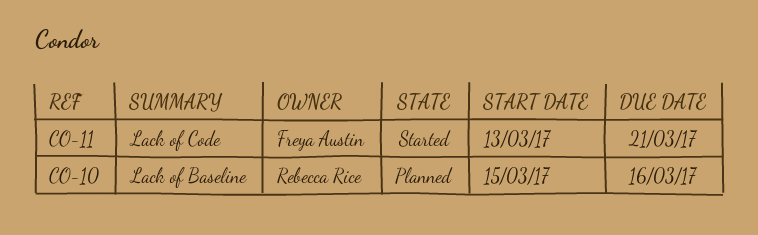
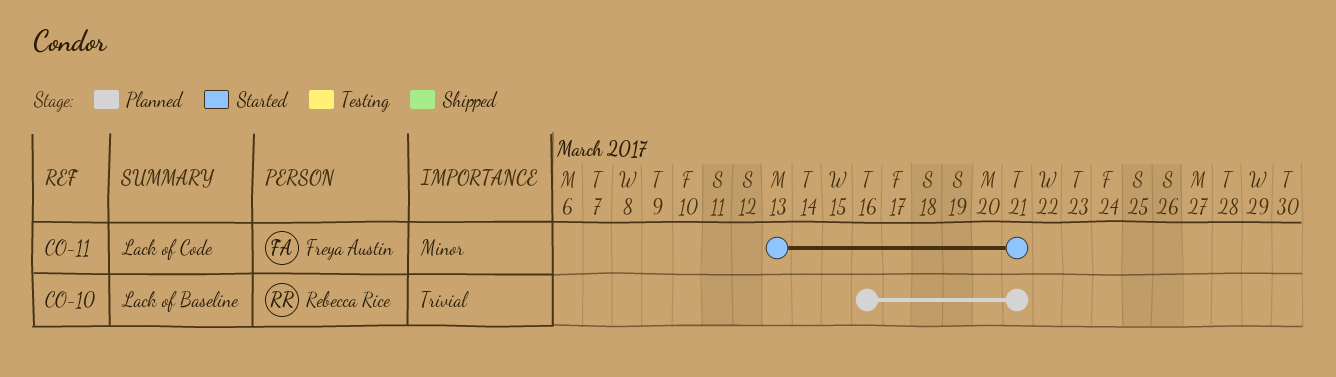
CO-10, start: Mar 15 -> Mar 16
CO-10, due: Mar 16 -> Mar 21

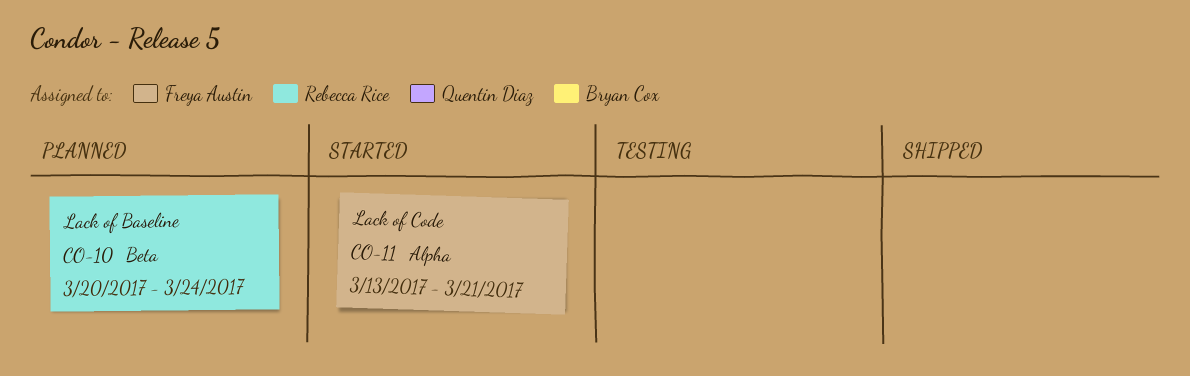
CO-10, start: Mar 16 -> Mar 20
CO-10, due: Mar 21 -> Mar 24

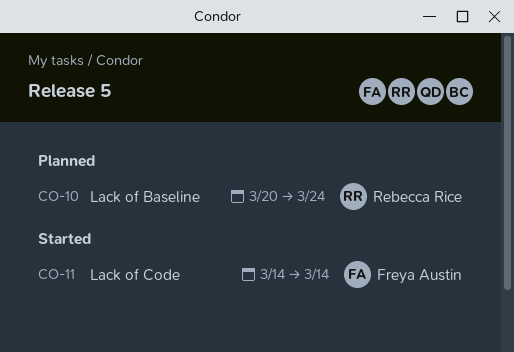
CO-11, start: Mar 13 -> Mar 14
CO-11, due: Mar 21 -> Mar 14

